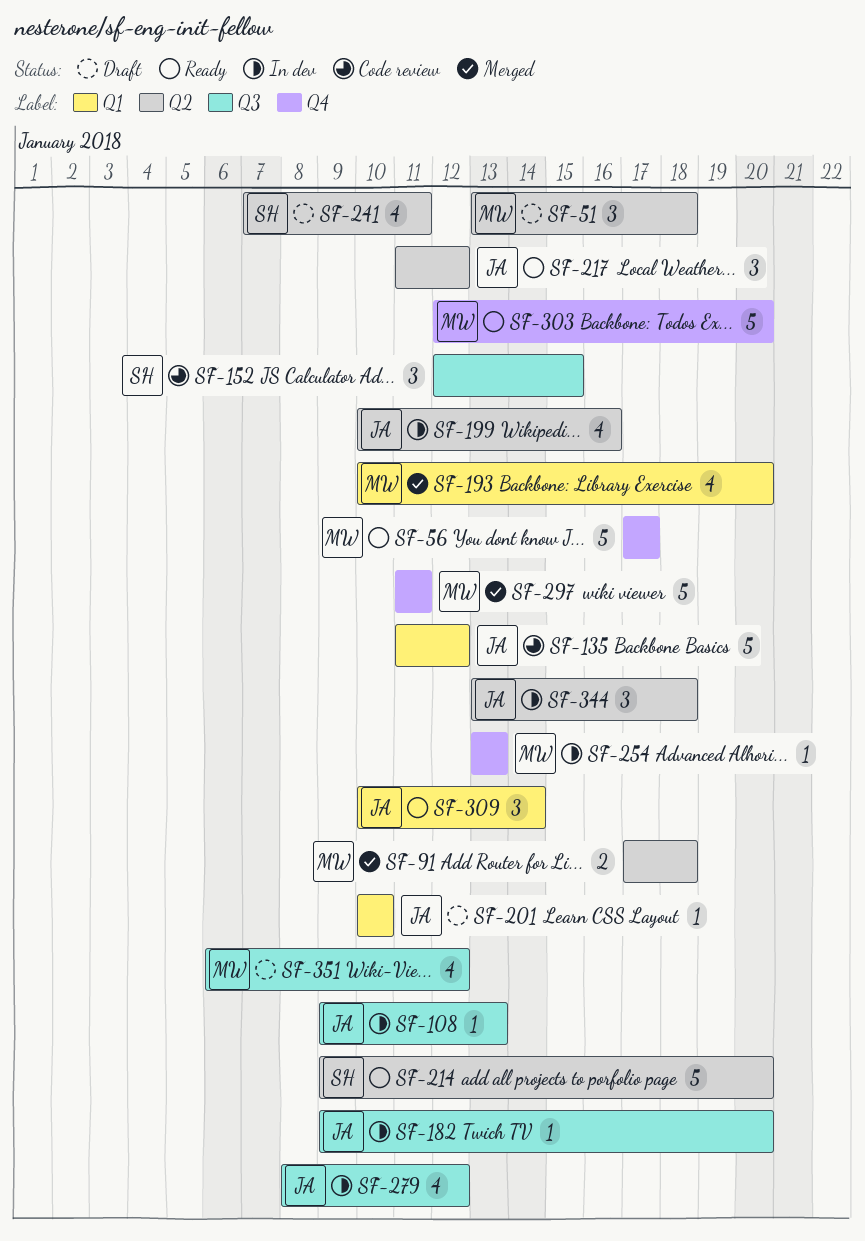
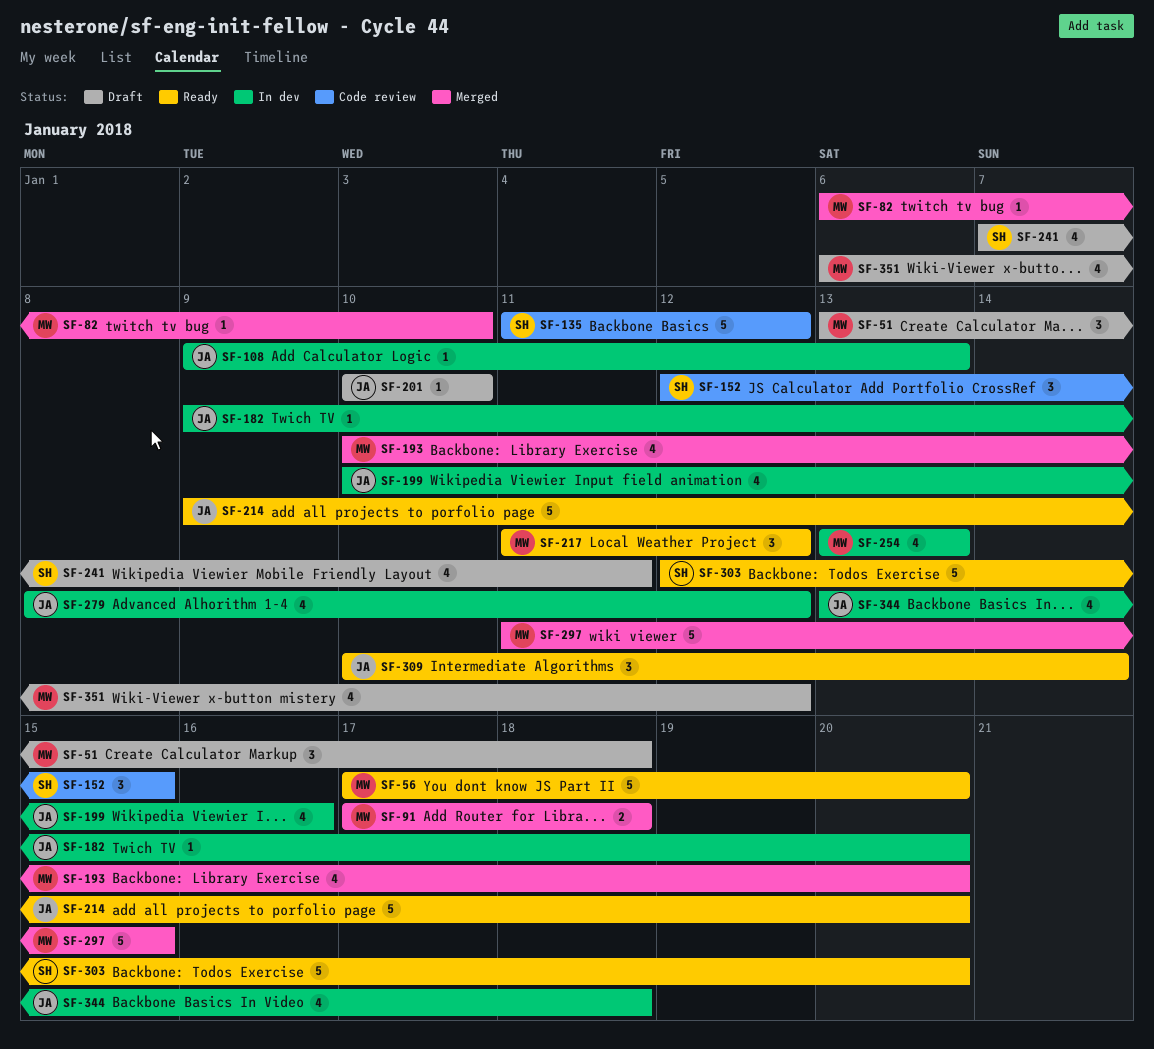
SF-56, due: Jan 17 -> Jan 20
SF-82: none -> present
SF-135, owner: JA -> SH
SF-214, owner: SH -> JA
SF-217, owner: JA -> MW
SF-254, estimate: 1 -> 4
SF-297, due: Jan 11 -> Jan 15
SF-303, owner: MW -> SH
SF-344, estimate: 3 -> 4

